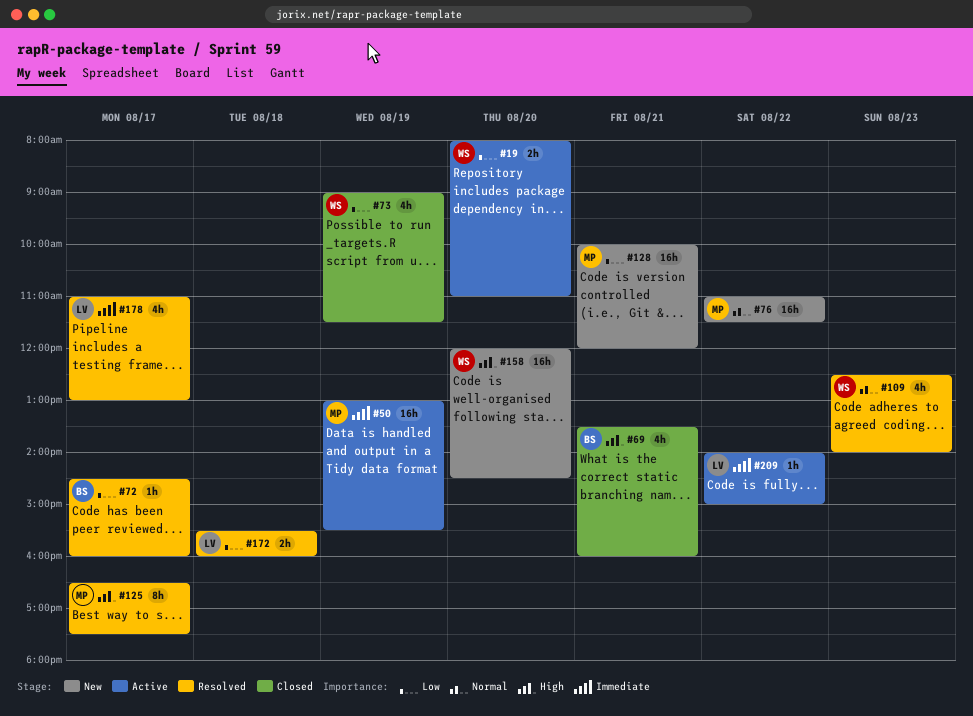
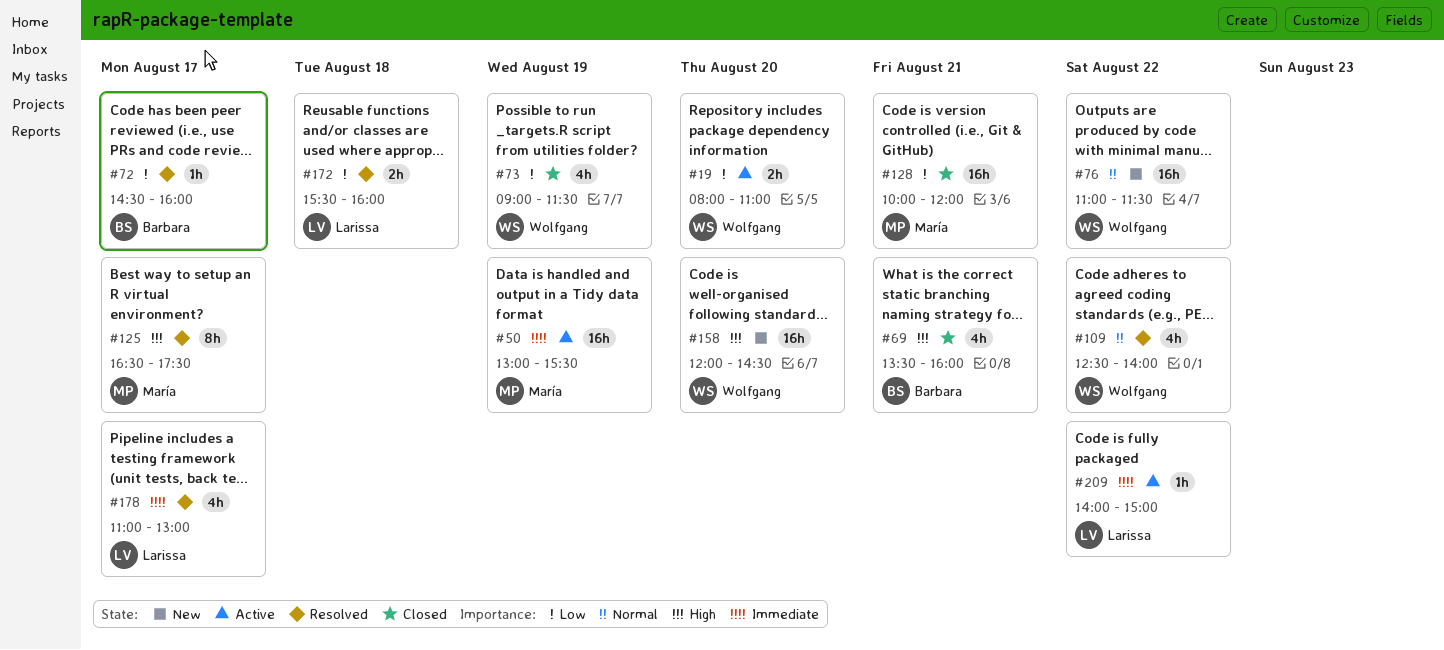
#76, owner: María -> Wolfgang
#109, day: Aug 23 -> Aug 22
#128, status: New -> Closed

